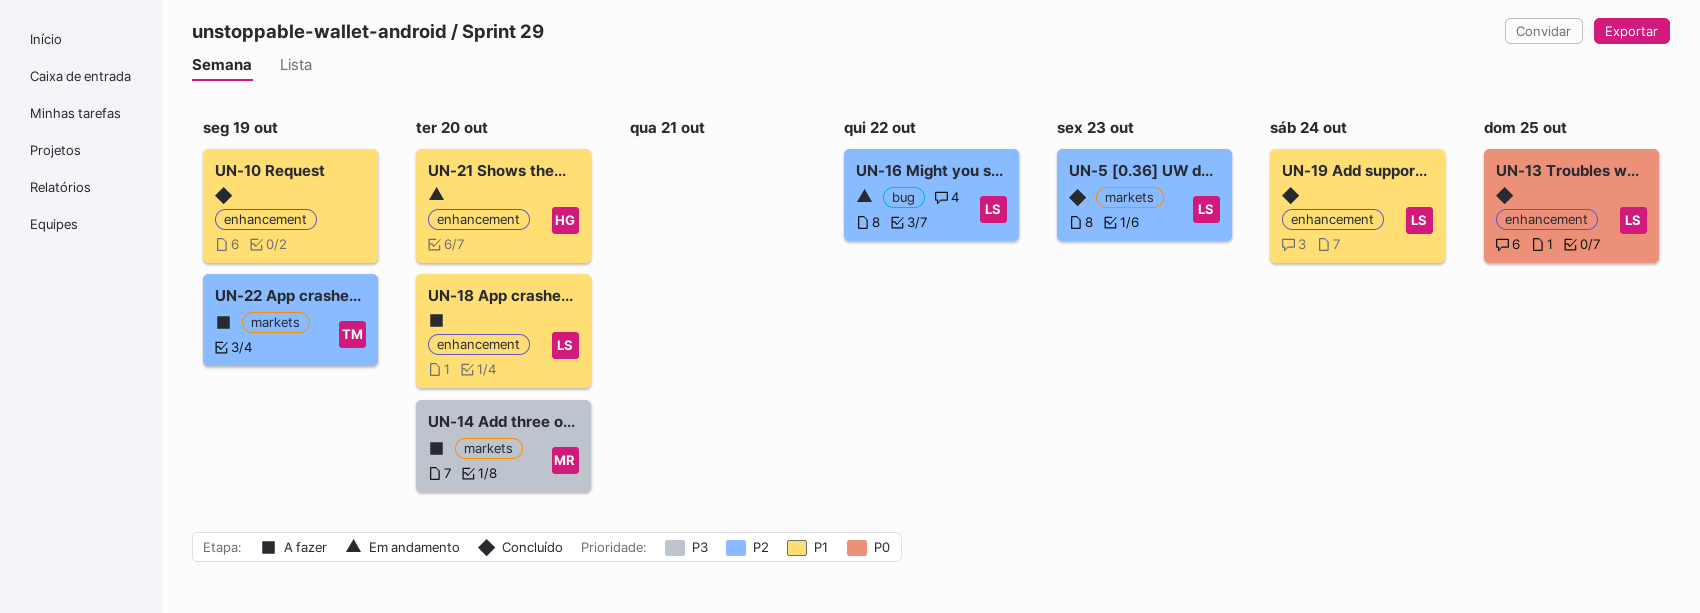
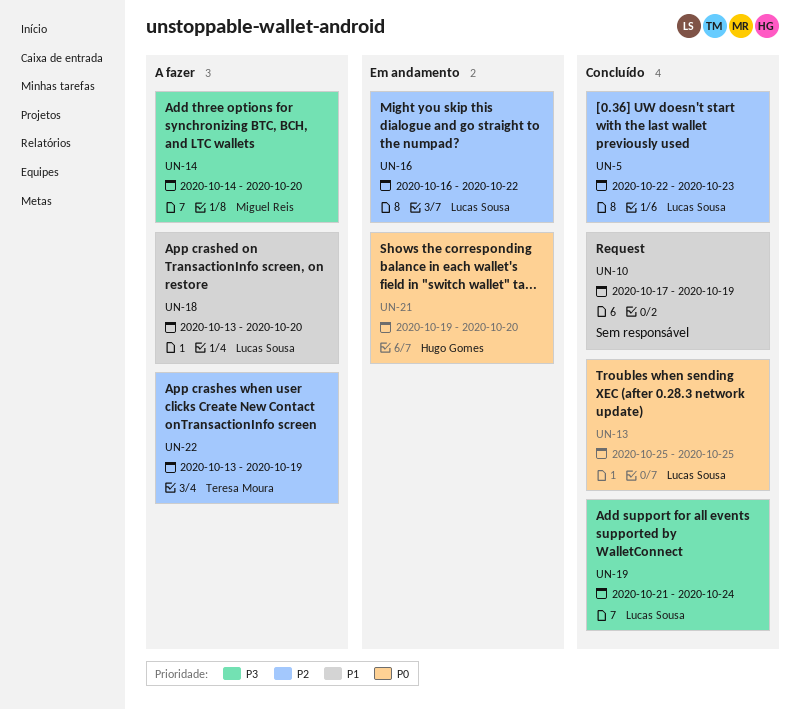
UN-19, priority: P1 -> P3
UN-21, priority: P1 -> P0

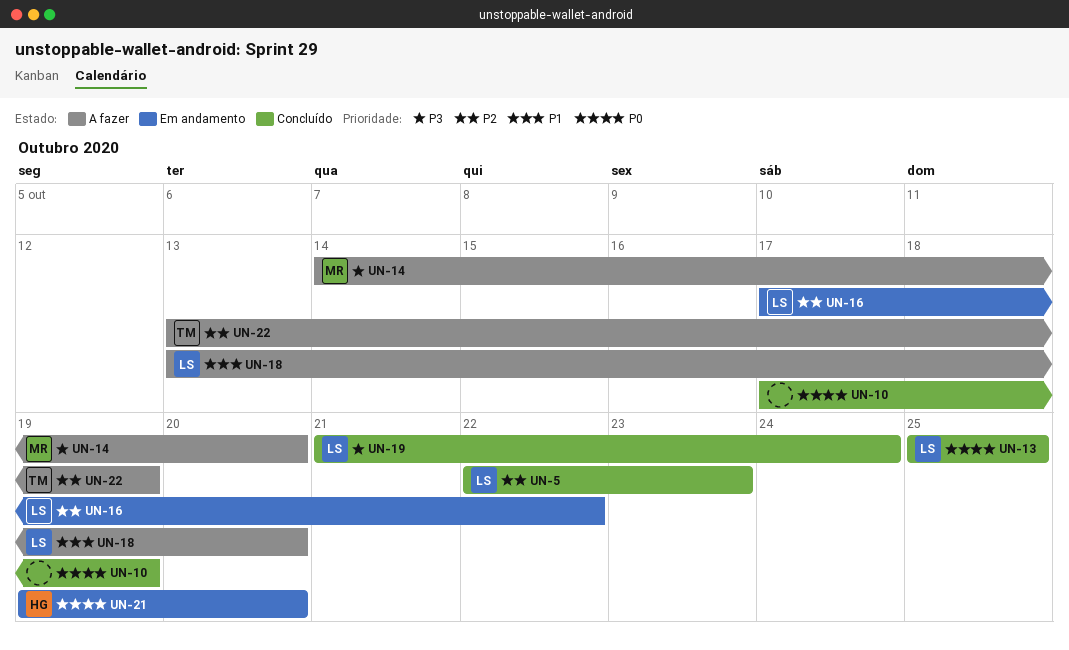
UN-10, priority: P1 -> P0
UN-16, start: Oct 16 -> Oct 17

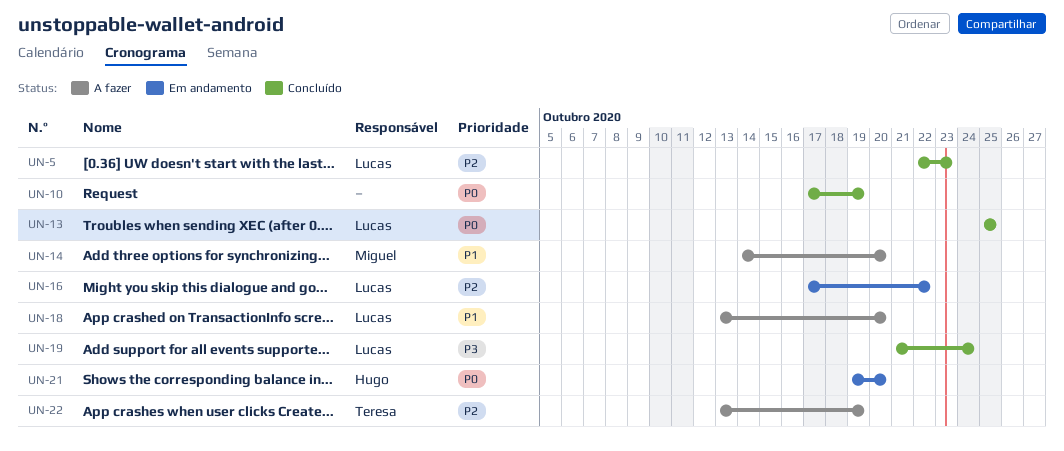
UN-14, priority: P3 -> P1

